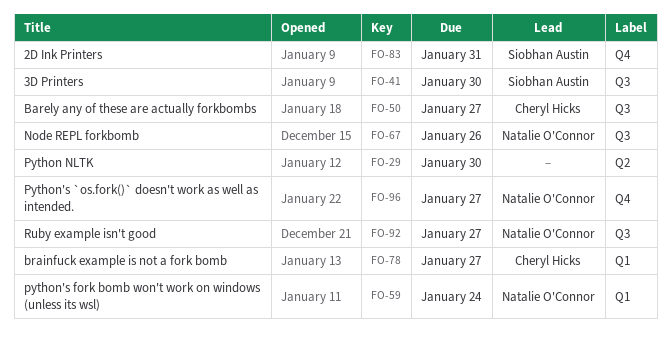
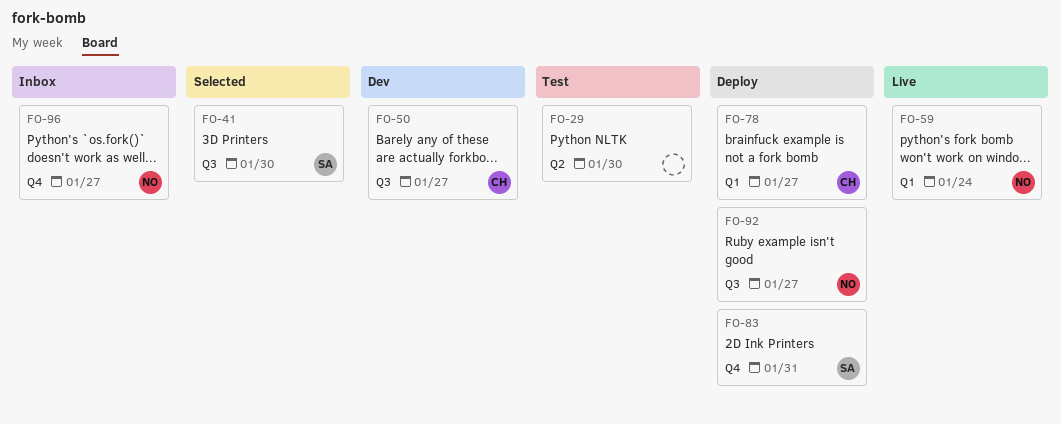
FO-67: present -> none

